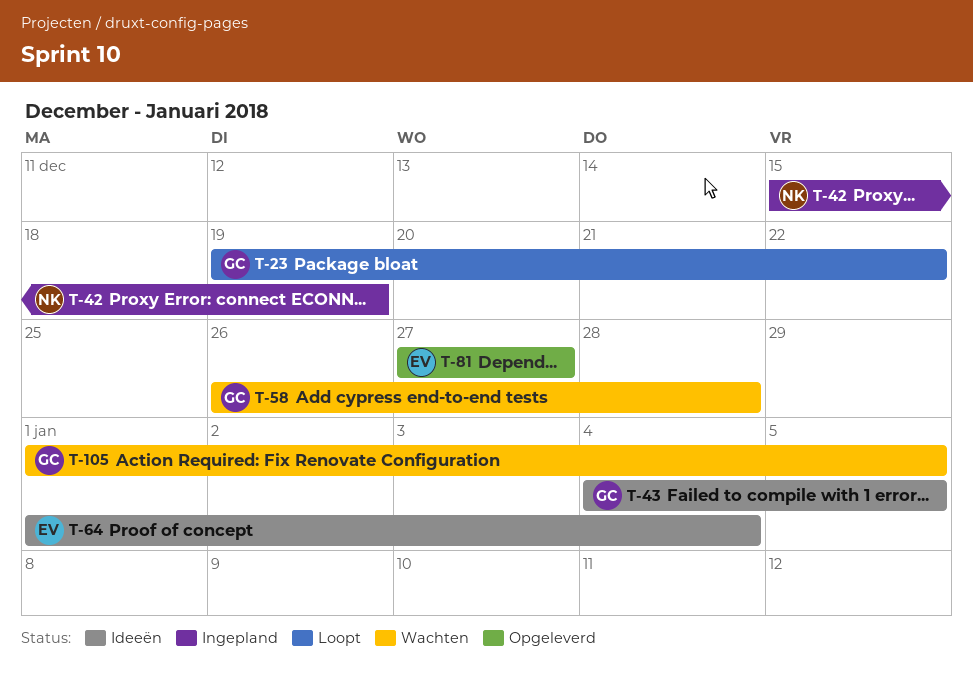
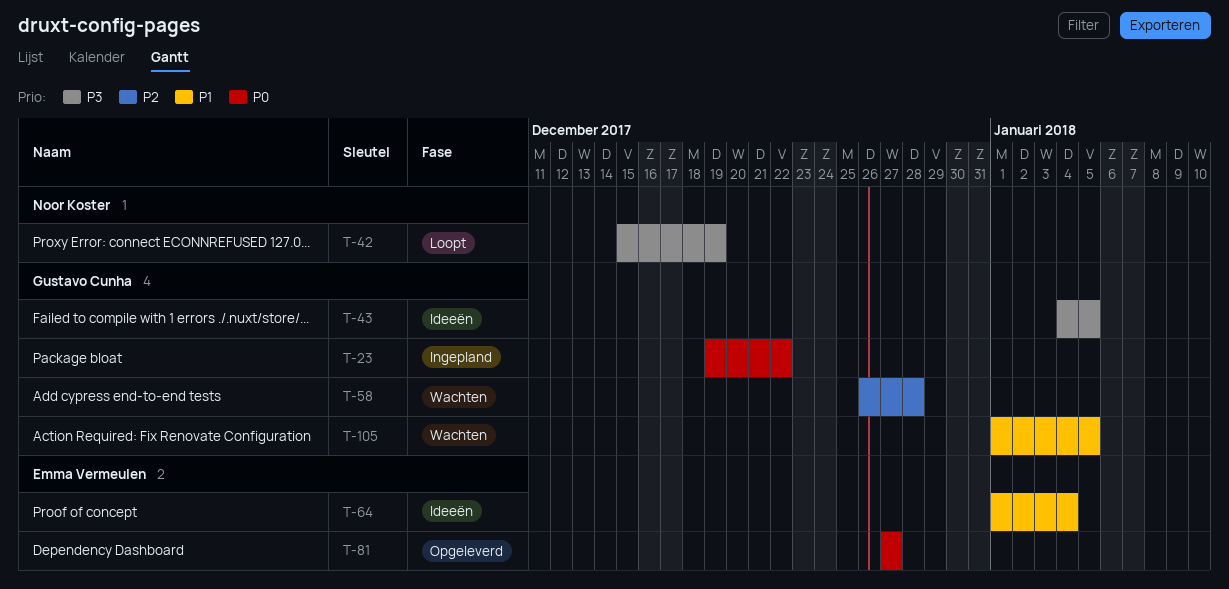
T-23, status: Loopt -> Ingepland
T-42, status: Ingepland -> Loopt

